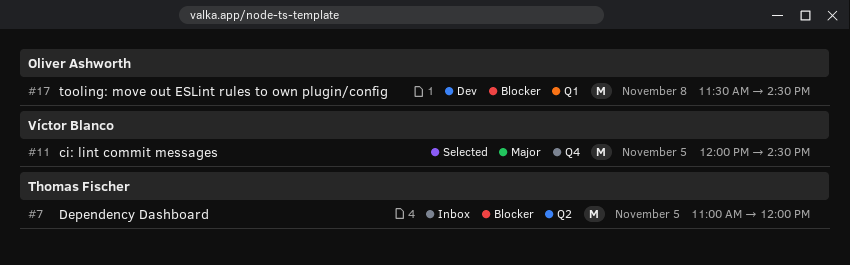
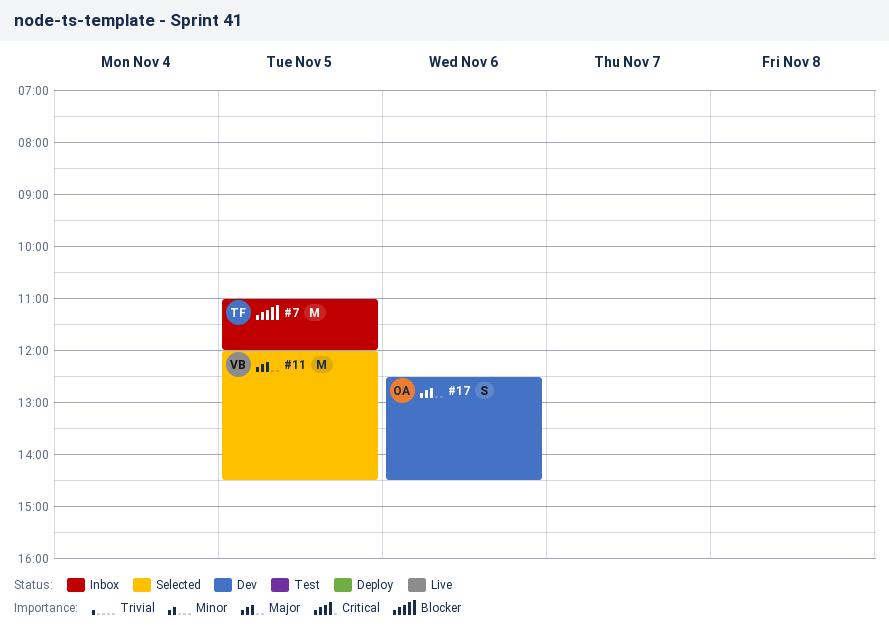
#17, priority: Blocker -> Major
#17, estimate: M -> S
#17, day: Nov 8 -> Nov 6
#17, begins: 11:30 -> 12:30

